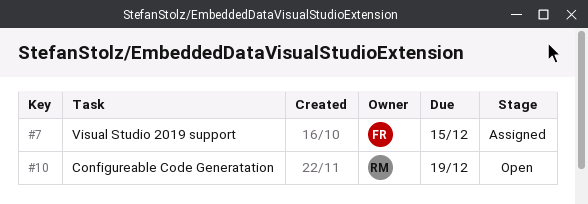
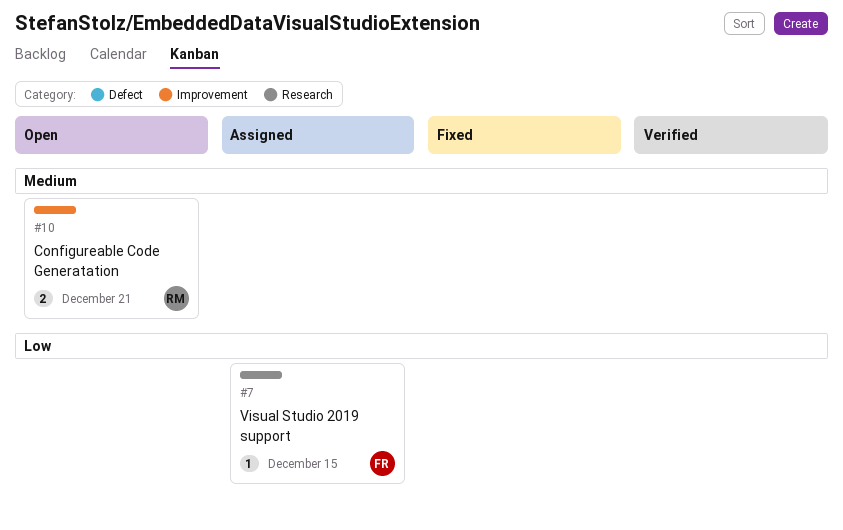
#10, due: Dec 19 -> Dec 21

